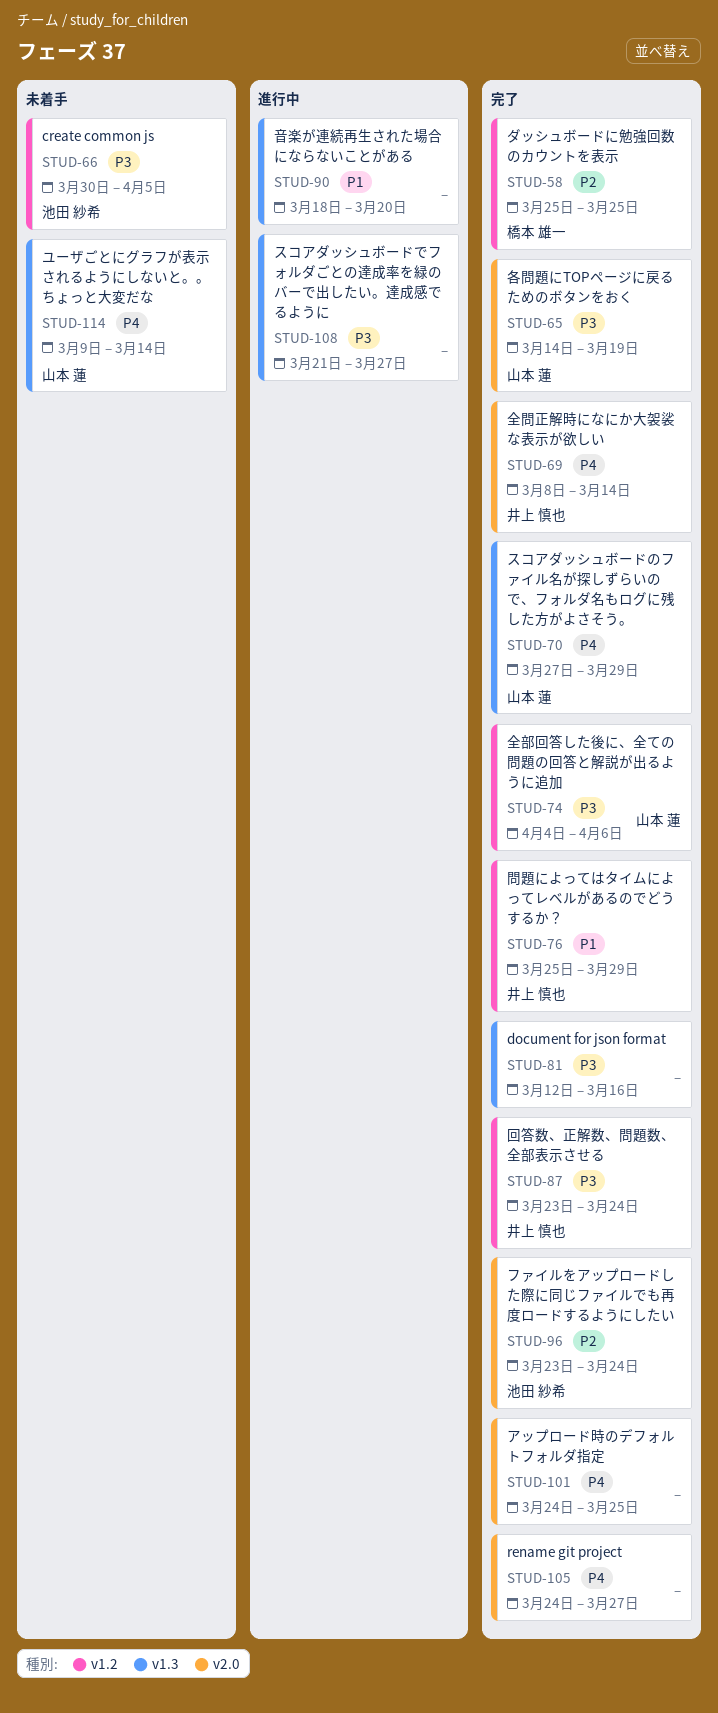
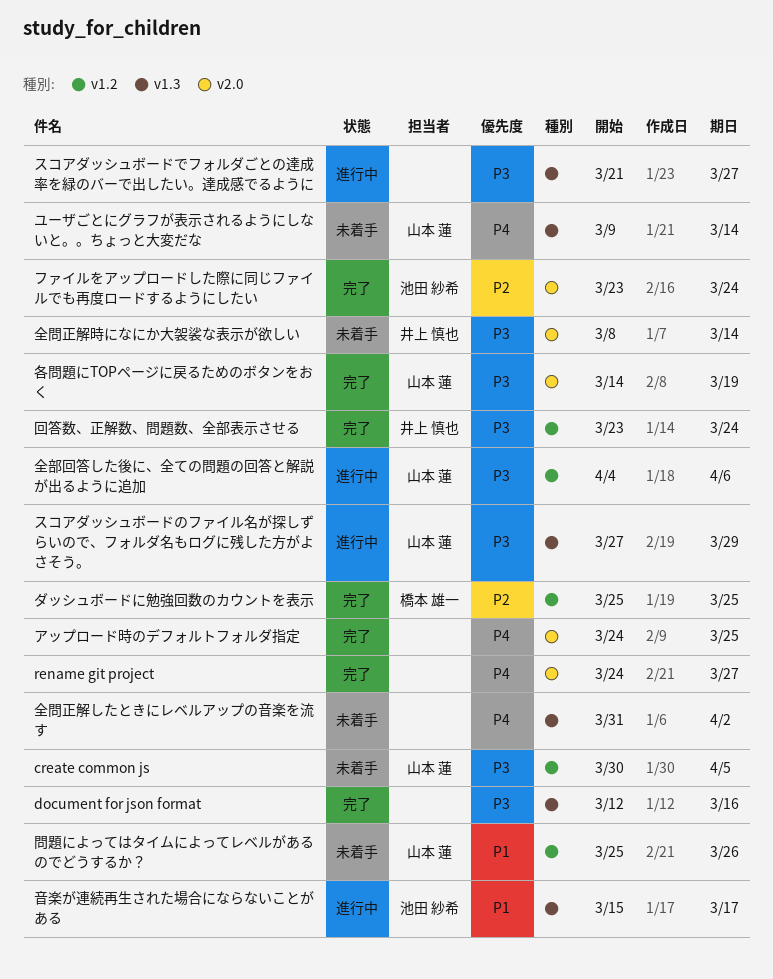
create common js, owner: 池田 紗希 -> 山本 蓮
スコアダッシュボードのファイル名が探しずらいので、フォルダ名もログに残した方がよさそう。, status: 完了 -> 進行中
スコアダッシュボードのファイル名が探しずらいので、フォルダ名もログに残した方がよさそう。, priority: P4 -> P3
全問正解したときにレベルアップの音楽を流す: none -> present
全問正解時になにか大袈裟な表示が欲しい, status: 完了 -> 未着手
全問正解時になにか大袈裟な表示が欲しい, priority: P4 -> P3
全部回答した後に、全ての問題の回答と解説が出るように追加, status: 完了 -> 進行中
問題によってはタイムによってレベルがあるのでどうするか？, status: 完了 -> 未着手
問題によってはタイムによってレベルがあるのでどうするか？, owner: 井上 慎也 -> 山本 蓮
問題によってはタイムによってレベルがあるのでどうするか？, due: Mar 29 -> Mar 26
音楽が連続再生された場合にならないことがある, owner: none -> 池田 紗希
音楽が連続再生された場合にならないことがある, start: Mar 18 -> Mar 15
音楽が連続再生された場合にならないことがある, due: Mar 20 -> Mar 17

